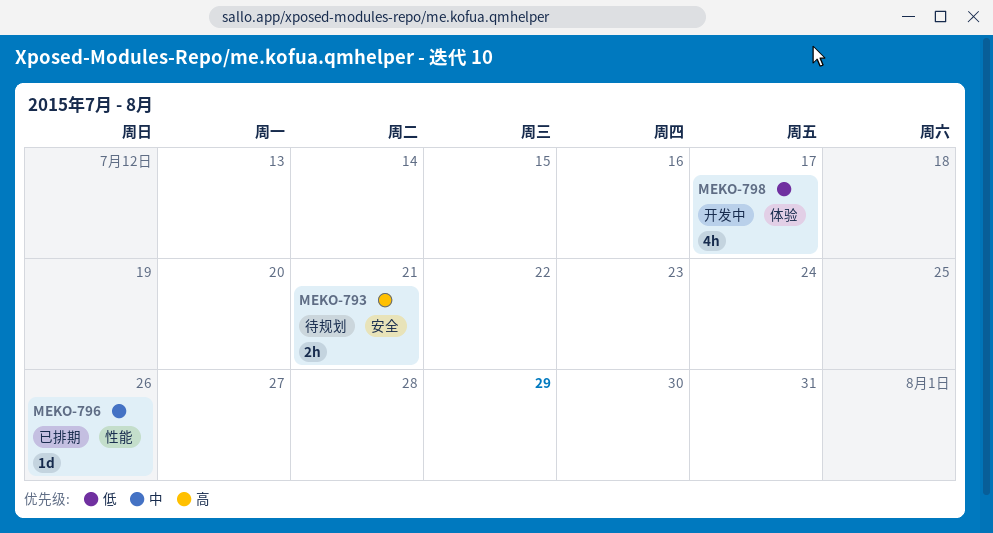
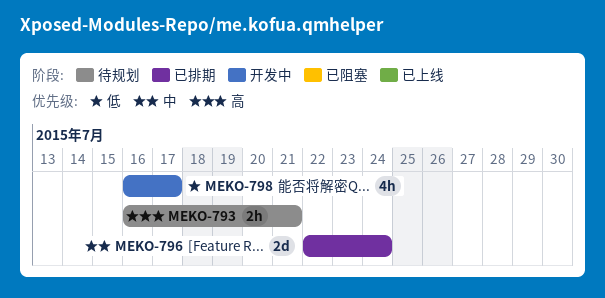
MEKO-796, estimate: 1d -> 2d
MEKO-796, due: Jul 26 -> Jul 24

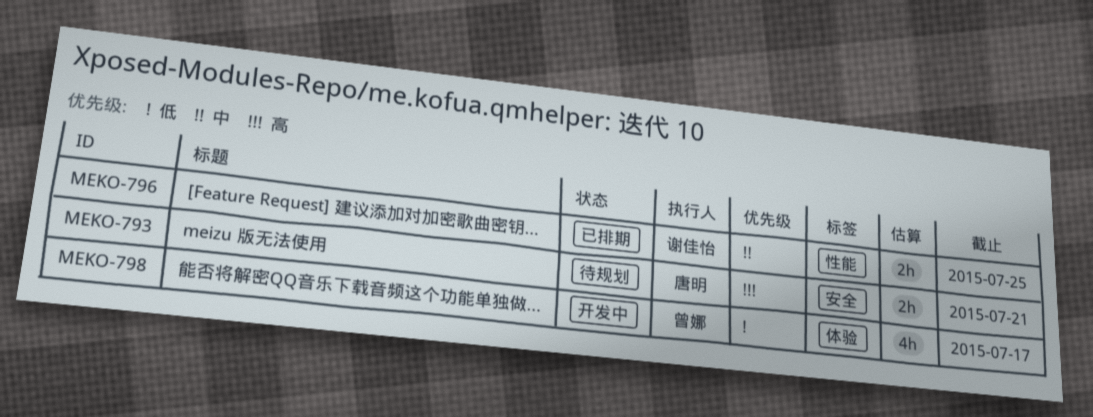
MEKO-796, estimate: 2d -> 2h
MEKO-796, due: Jul 24 -> Jul 25

